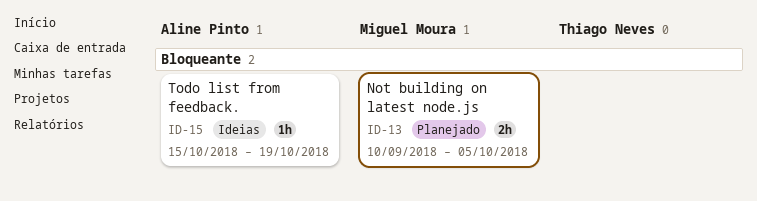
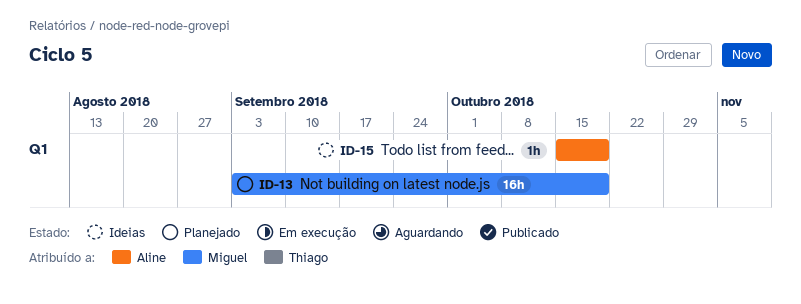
ID-13, estimate: 2h -> 16h
ID-13, start: Sep 10 -> Sep 3
ID-13, due: Oct 5 -> Oct 19

